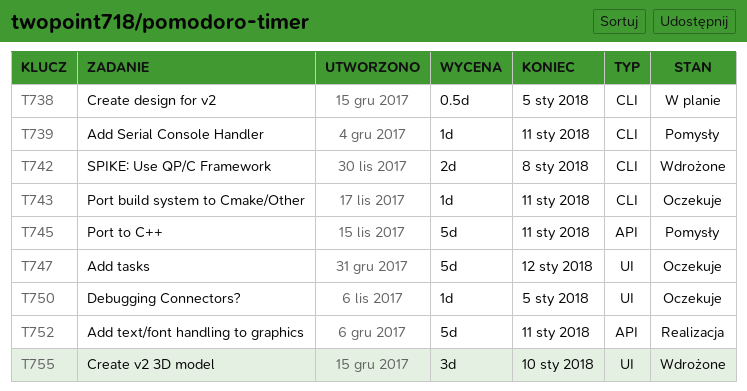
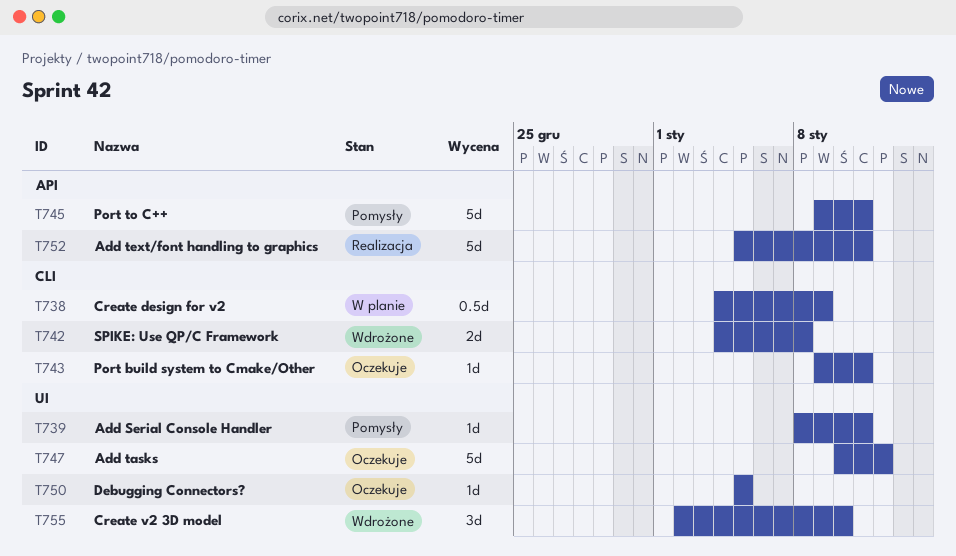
T738, due: Jan 5 -> Jan 9
T739, label: CLI -> UI

